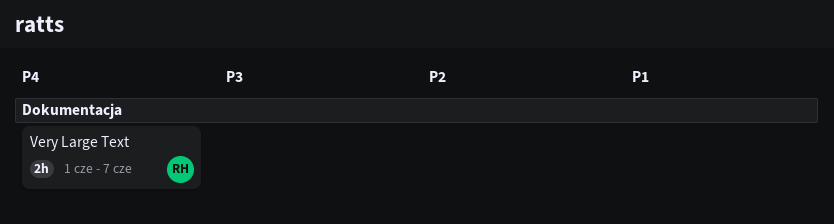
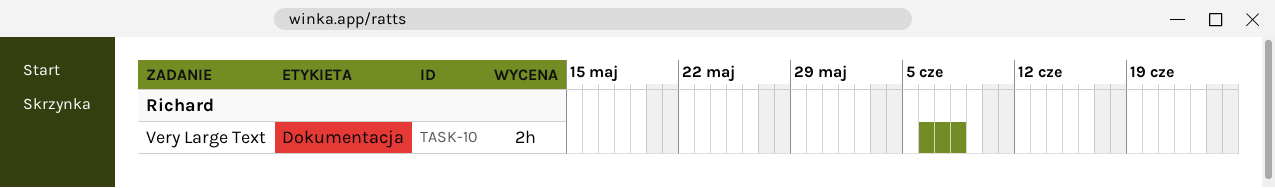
Very Large Text, start: Jun 1 -> Jun 6
Very Large Text, due: Jun 7 -> Jun 8

